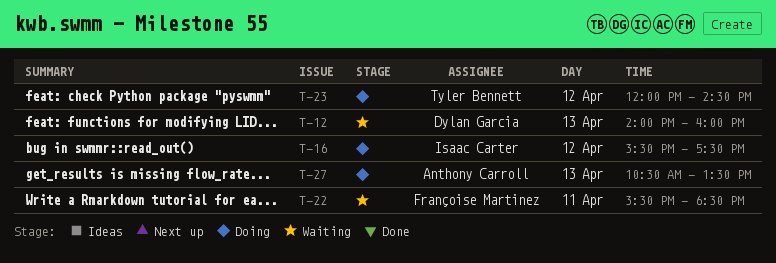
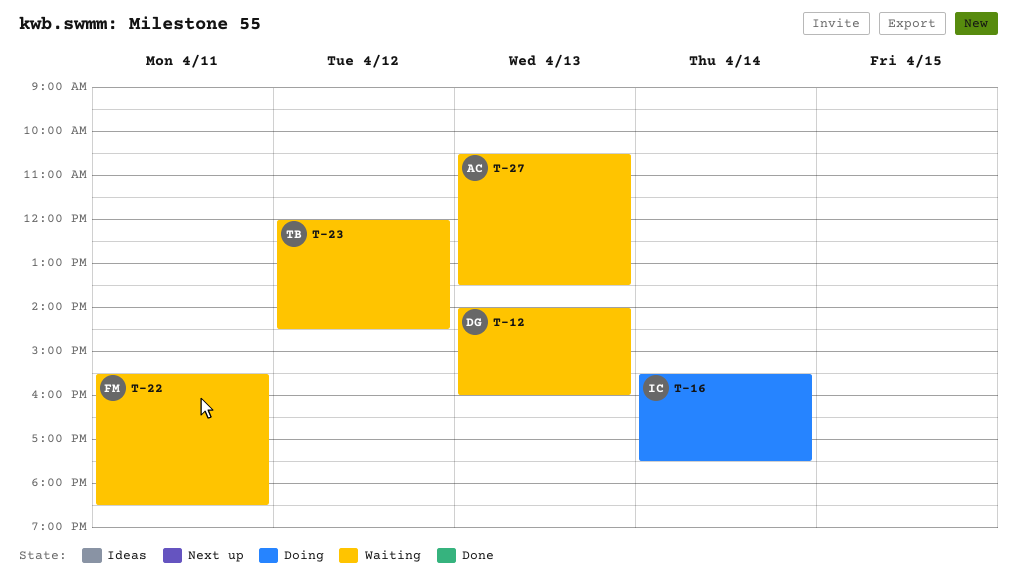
T-16, day: Apr 12 -> Apr 14
T-23, status: Doing -> Waiting
T-27, status: Doing -> Waiting

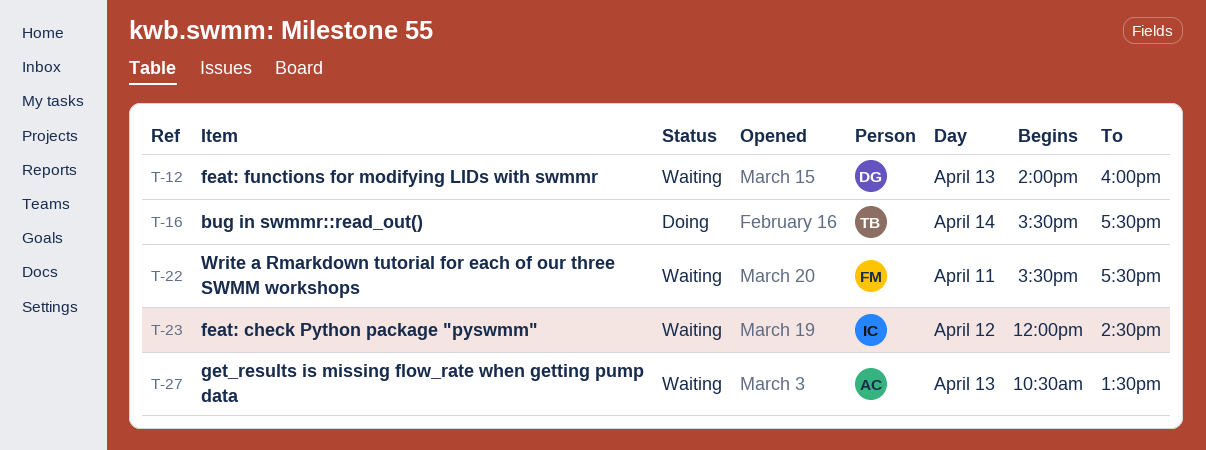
T-16, owner: IC -> TB
T-22, ends: 18:30 -> 17:30
T-23, owner: TB -> IC

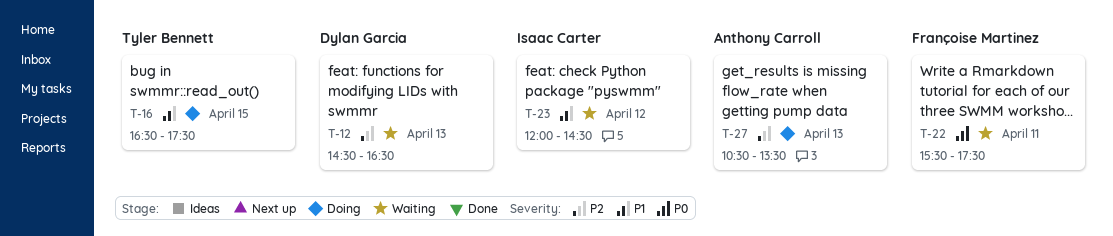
T-12, begins: 14:00 -> 14:30
T-12, ends: 16:00 -> 16:30
T-16, day: Apr 14 -> Apr 15
T-16, begins: 15:30 -> 16:30
T-27, status: Waiting -> Doing

